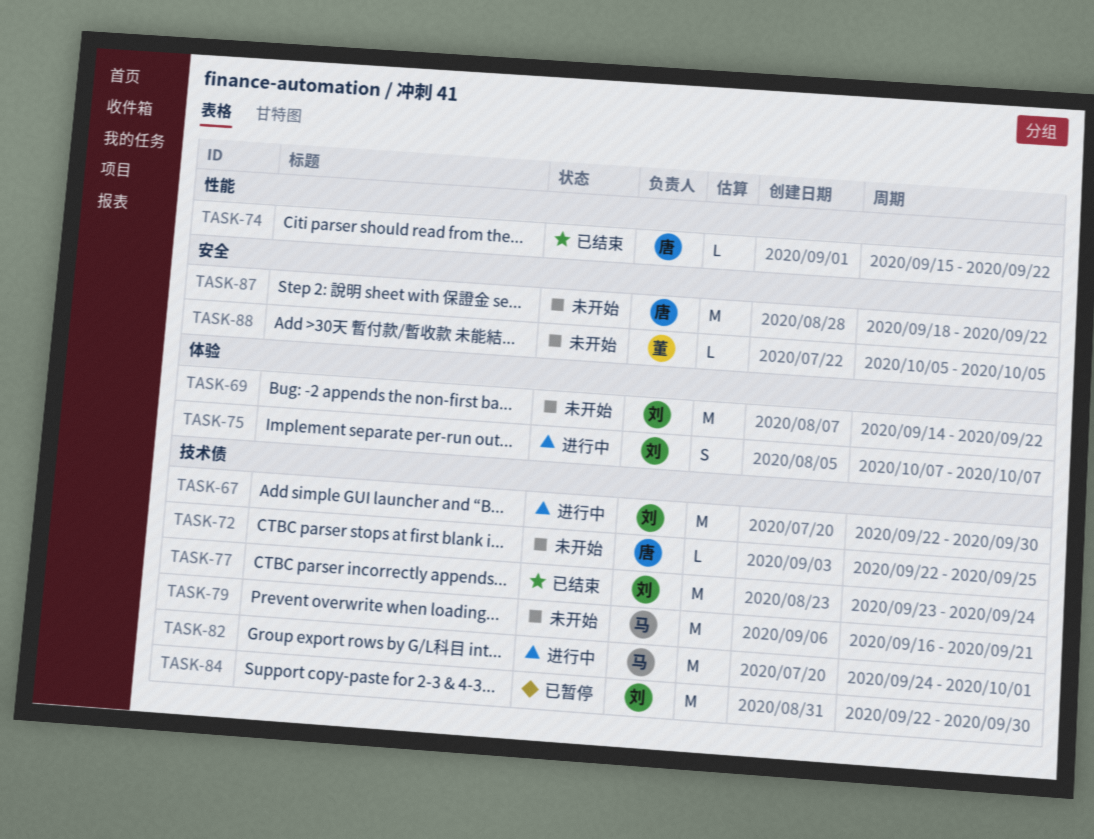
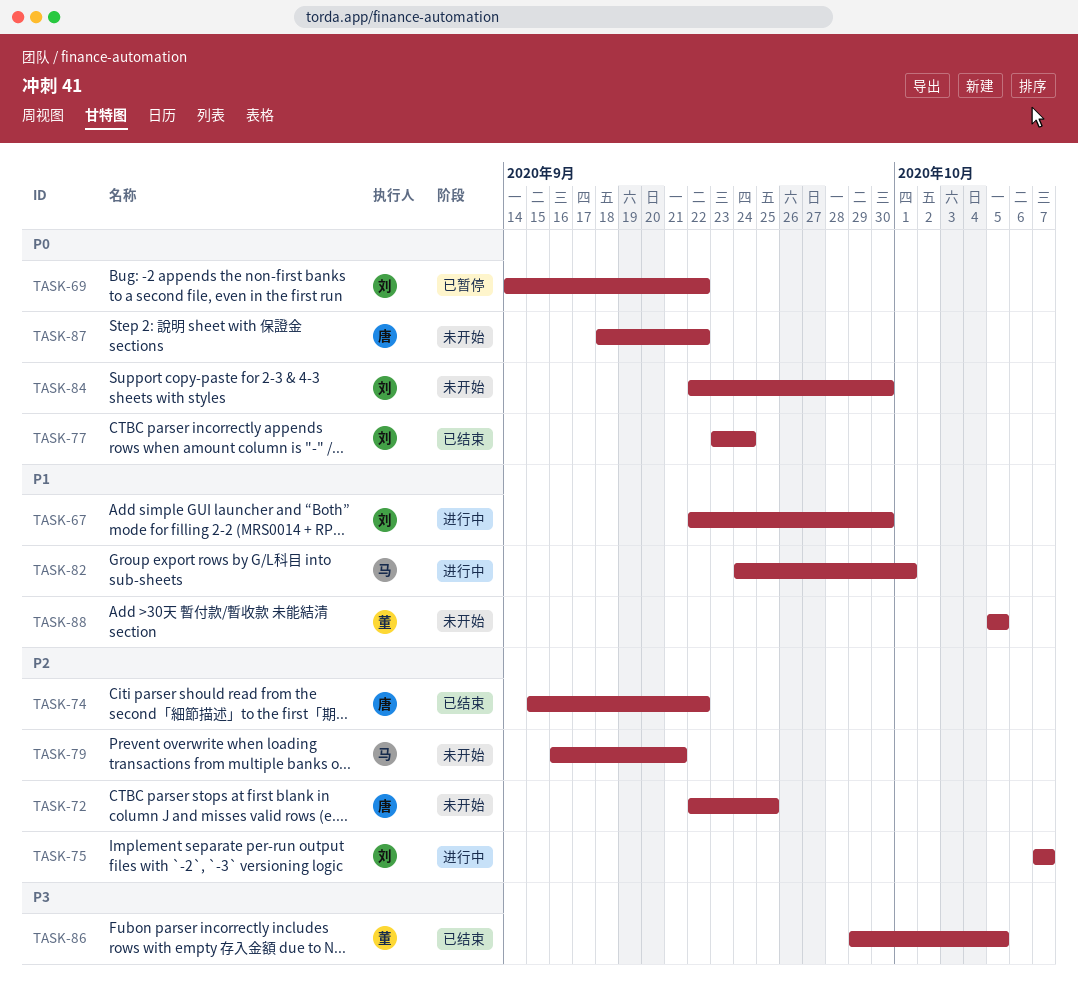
TASK-69, status: 未开始 -> 已暂停
TASK-84, status: 已暂停 -> 未开始
TASK-86: none -> present

